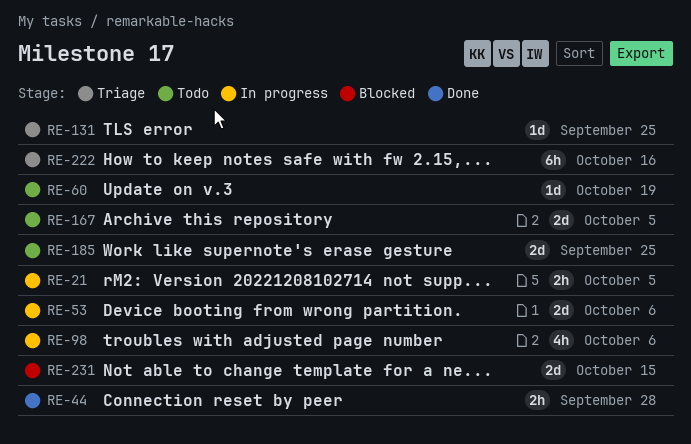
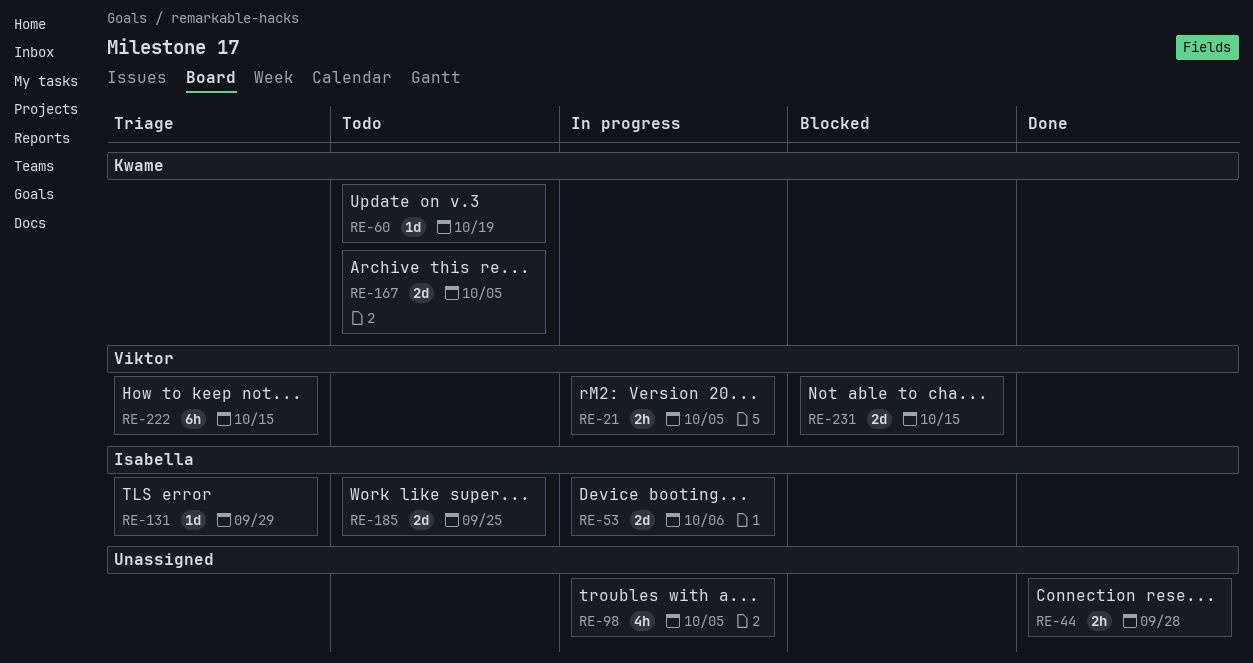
RE-98, due: Oct 6 -> Oct 5
RE-131, due: Sep 25 -> Sep 29
RE-222, due: Oct 16 -> Oct 15

